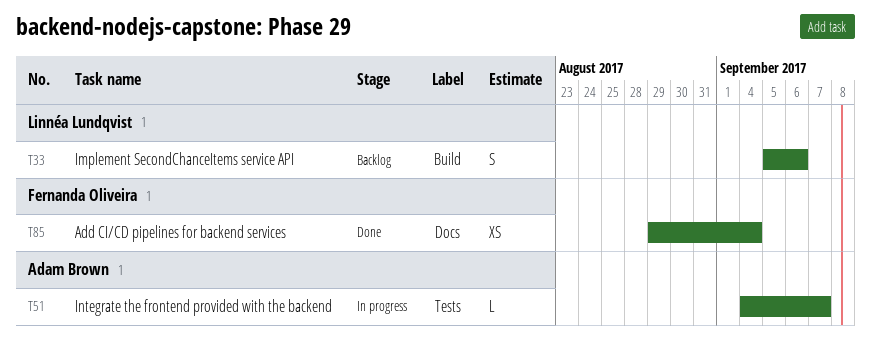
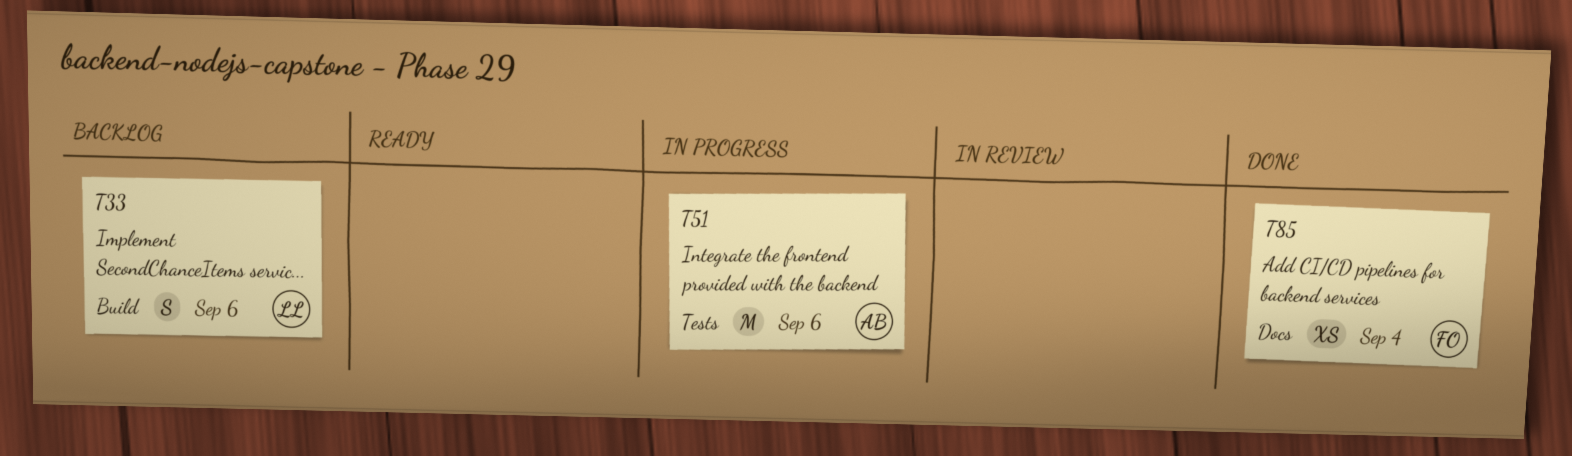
T51, estimate: L -> M
T51, due: Sep 7 -> Sep 6

